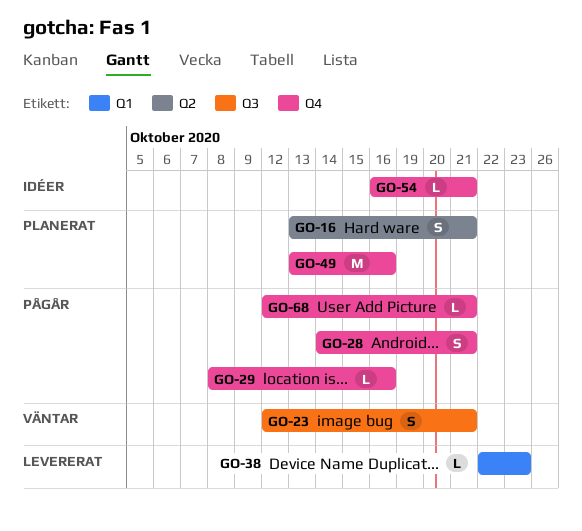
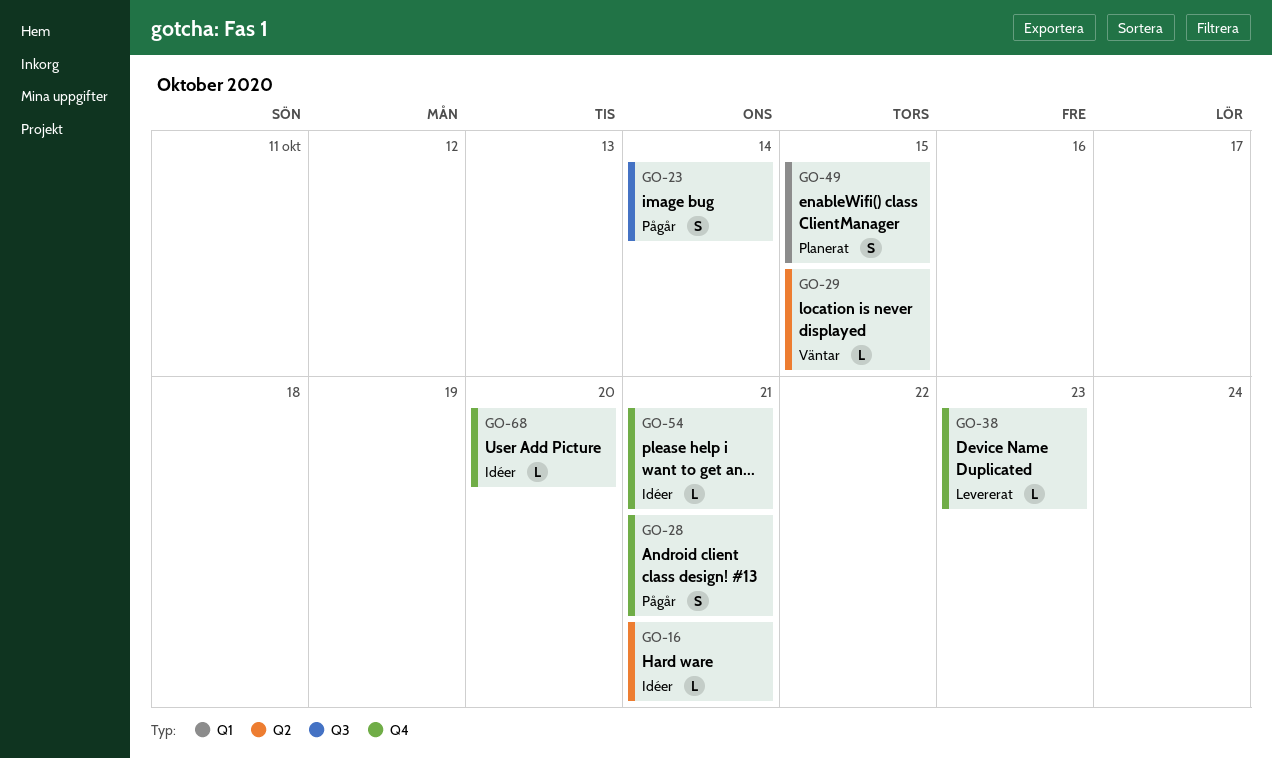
GO-16, status: Planerat -> Idéer
GO-16, estimate: S -> L
GO-23, status: Väntar -> Pågår
GO-23, due: Oct 21 -> Oct 14
GO-29, status: Pågår -> Väntar
GO-29, label: Q4 -> Q2
GO-29, due: Oct 16 -> Oct 15
GO-38, label: Q1 -> Q4
GO-49, label: Q4 -> Q1
GO-49, estimate: M -> S
GO-49, due: Oct 16 -> Oct 15
GO-68, status: Pågår -> Idéer
GO-68, due: Oct 21 -> Oct 20

